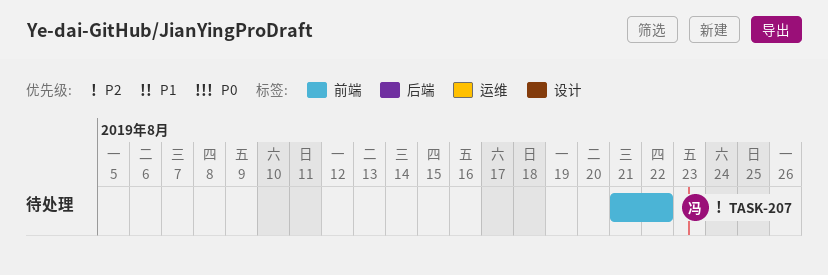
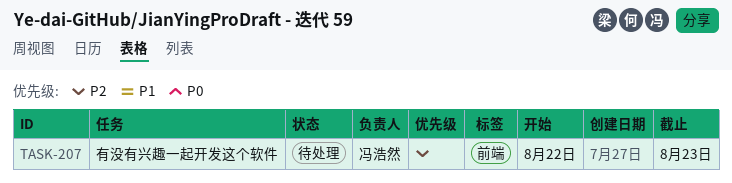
TASK-207, start: Aug 21 -> Aug 22
TASK-207, due: Aug 22 -> Aug 23

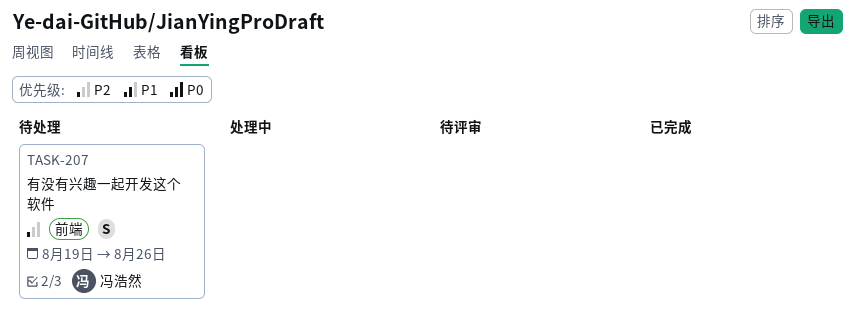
TASK-207, start: Aug 22 -> Aug 19
TASK-207, due: Aug 23 -> Aug 26

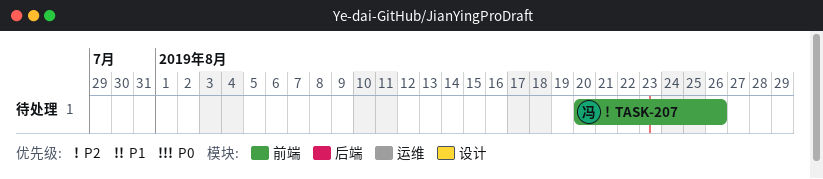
TASK-207, start: Aug 19 -> Aug 20

